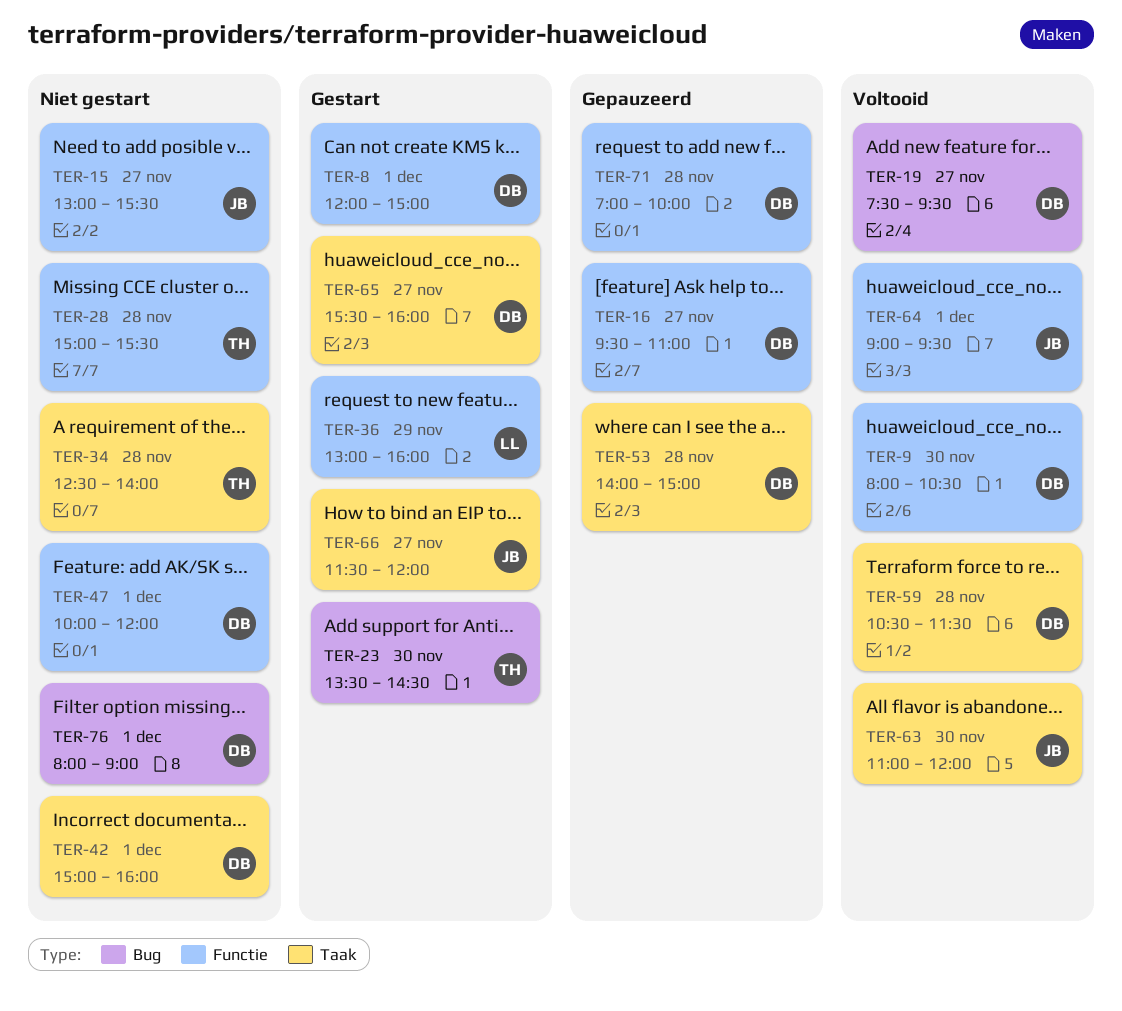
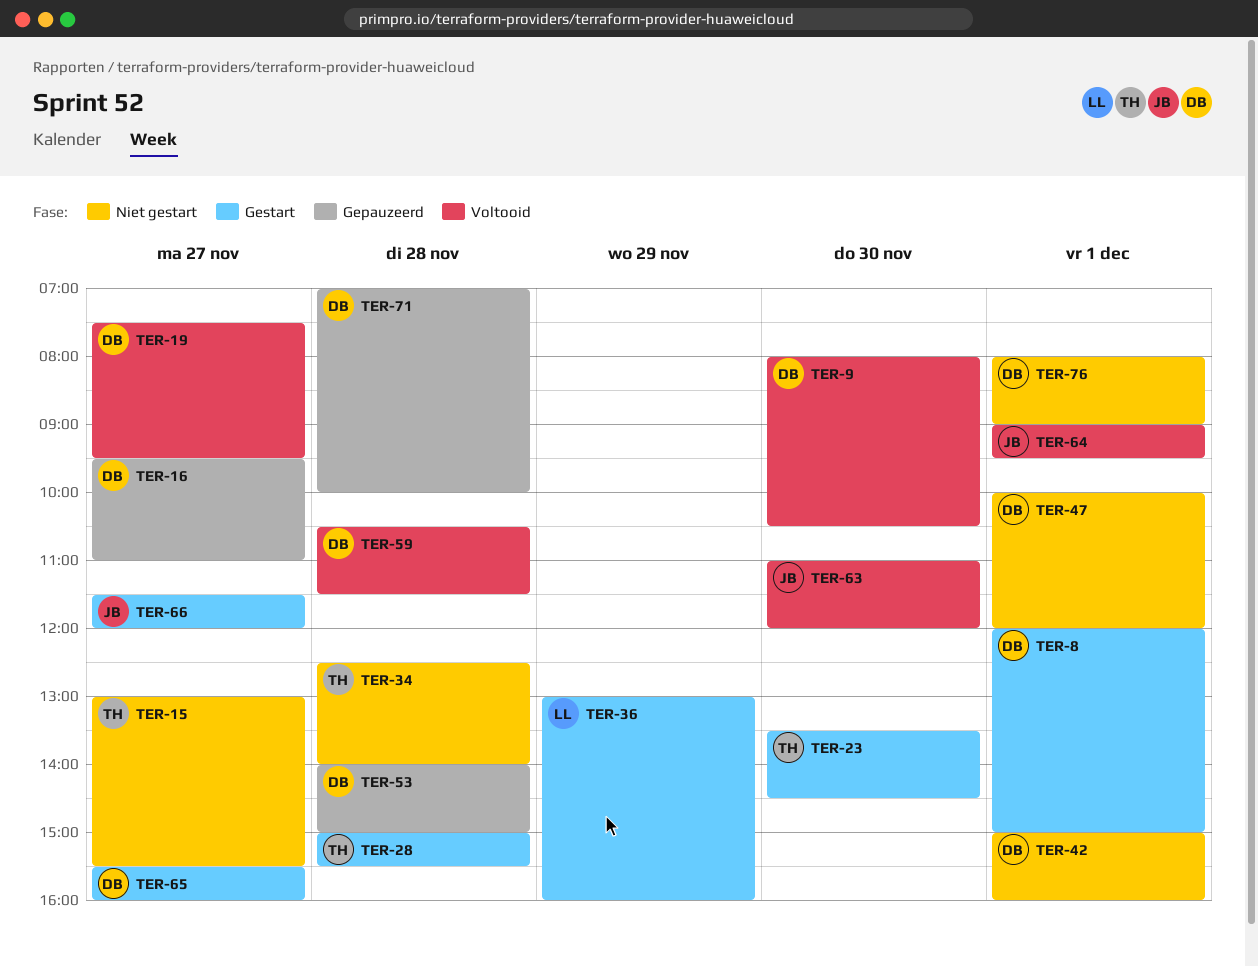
TER-15, owner: JB -> TH
TER-28, status: Niet gestart -> Gestart

